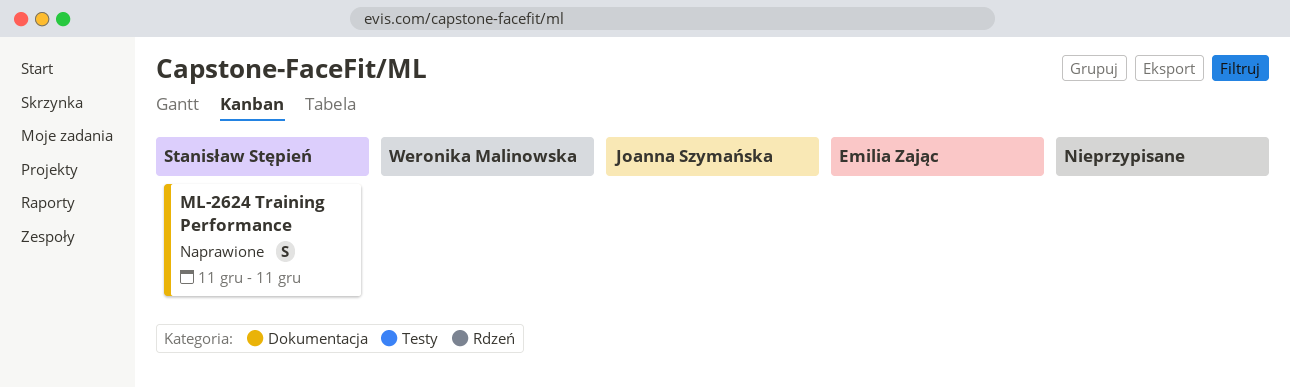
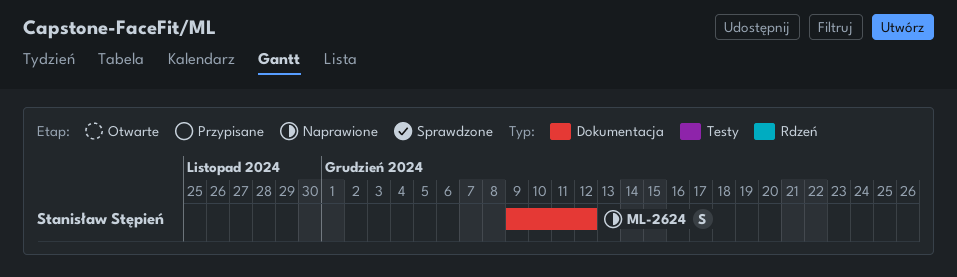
ML-2624, start: Dec 11 -> Dec 9
ML-2624, due: Dec 11 -> Dec 12

